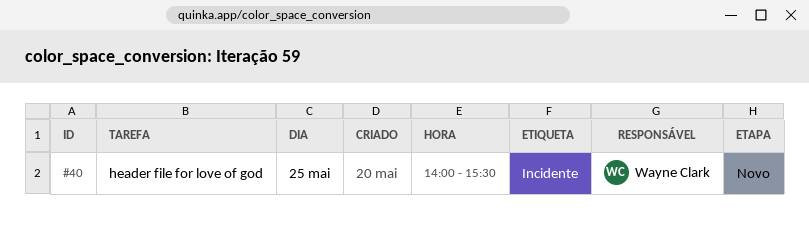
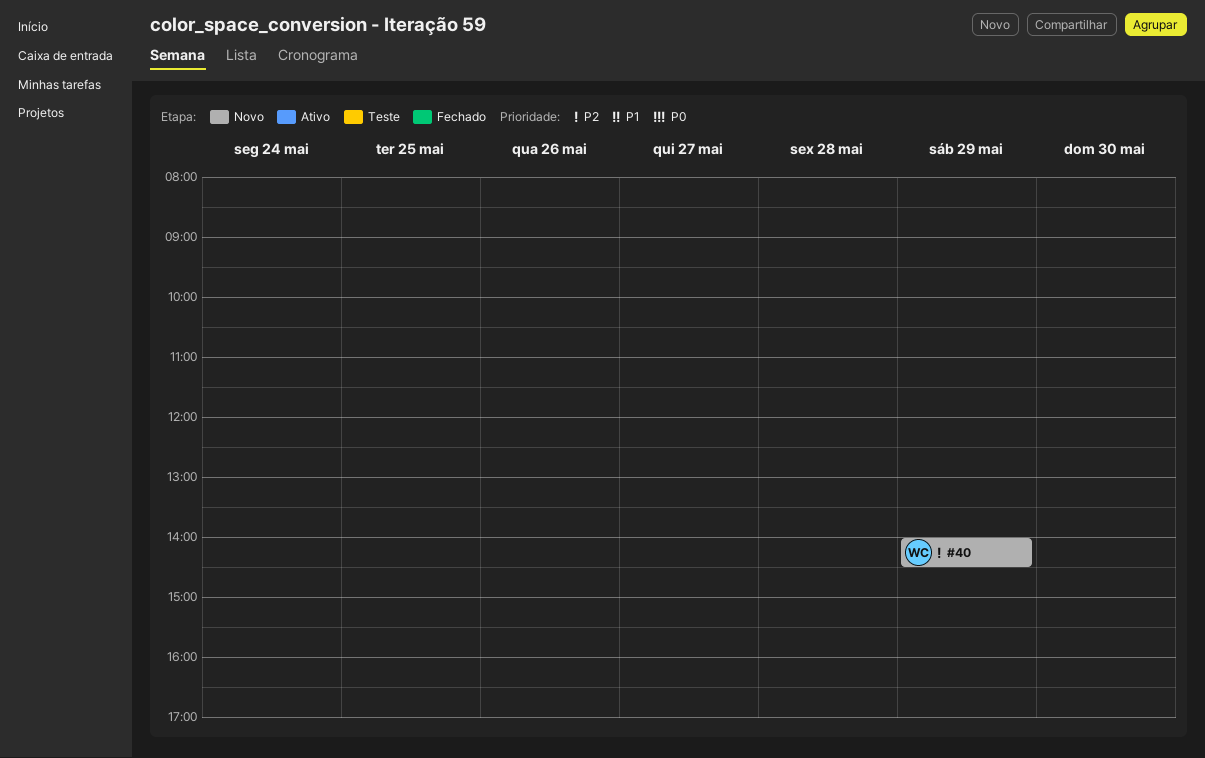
#40, day: May 25 -> May 29
#40, ends: 15:30 -> 14:30

